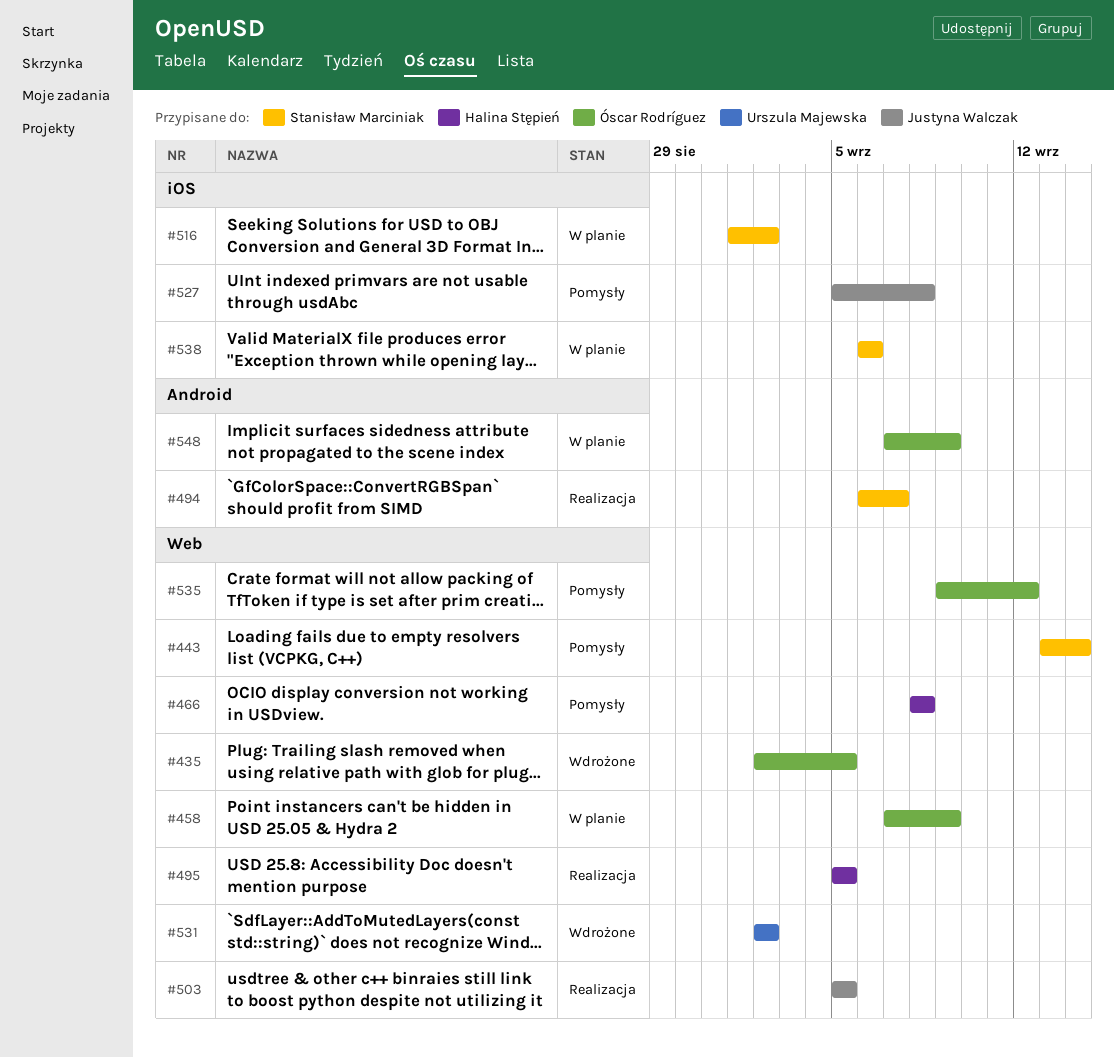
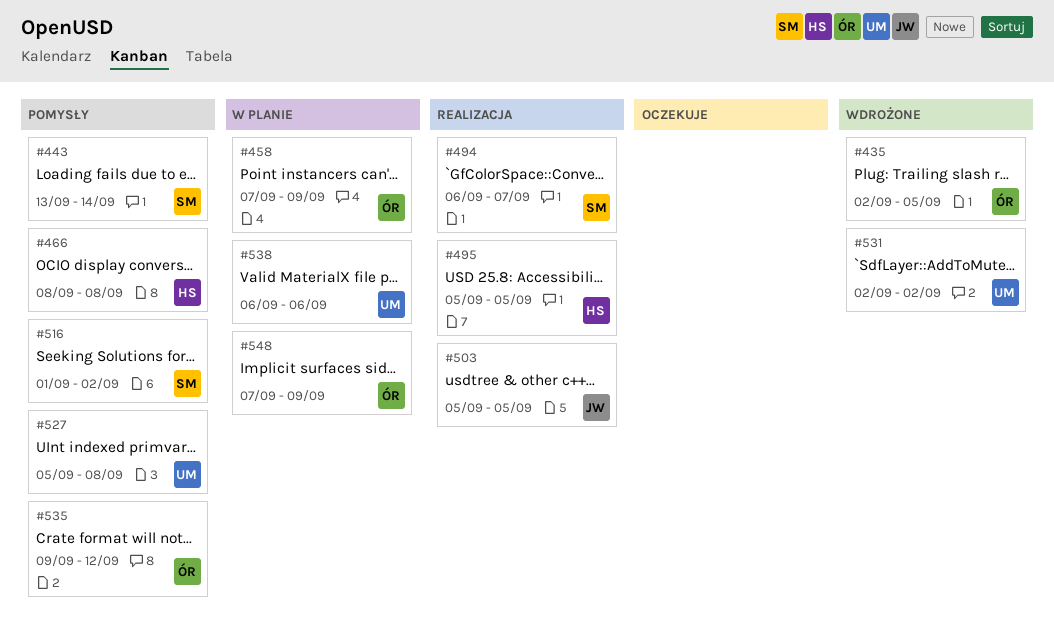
#516, status: W planie -> Pomysły
#527, owner: Justyna Walczak -> Urszula Majewska
#538, owner: Stanisław Marciniak -> Urszula Majewska

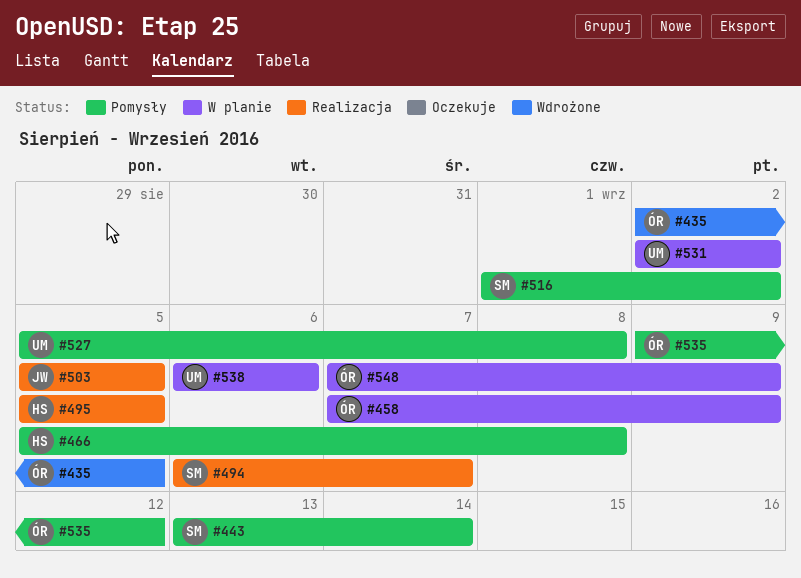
#466, start: Sep 8 -> Sep 5
#531, status: Wdrożone -> W planie

